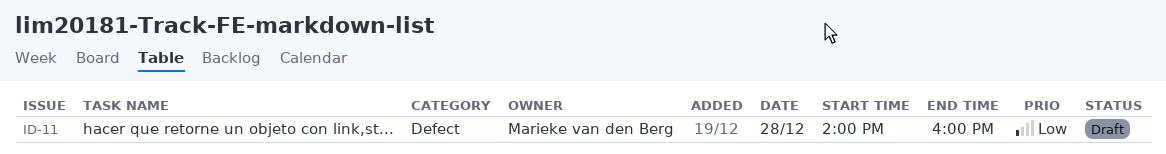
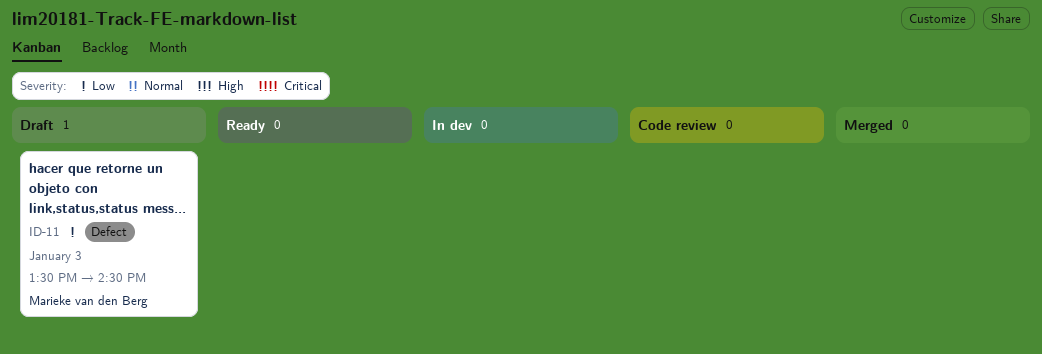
ID-11, day: Dec 28 -> Jan 3
ID-11, begins: 14:00 -> 13:30
ID-11, ends: 16:00 -> 14:30

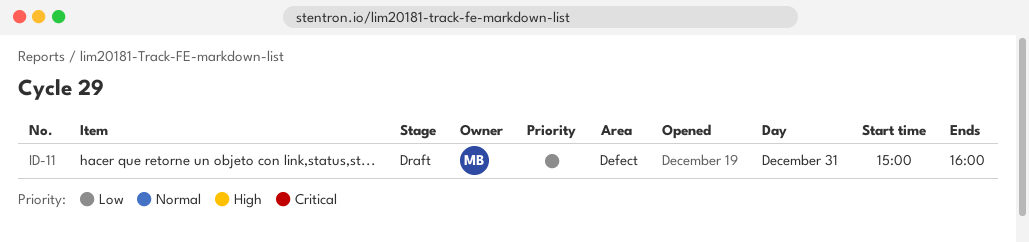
ID-11, day: Jan 3 -> Dec 31
ID-11, begins: 13:30 -> 15:00
ID-11, ends: 14:30 -> 16:00

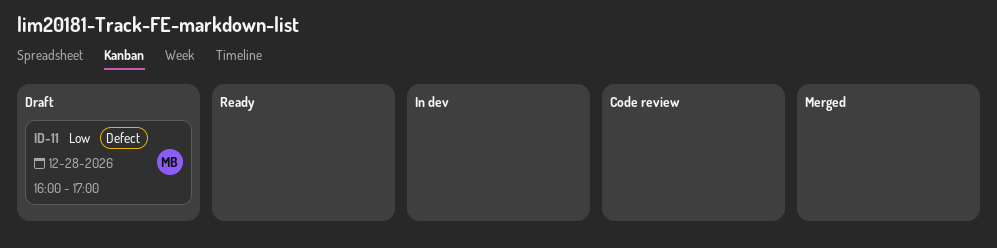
ID-11, day: Dec 31 -> Dec 28
ID-11, begins: 15:00 -> 16:00
ID-11, ends: 16:00 -> 17:00

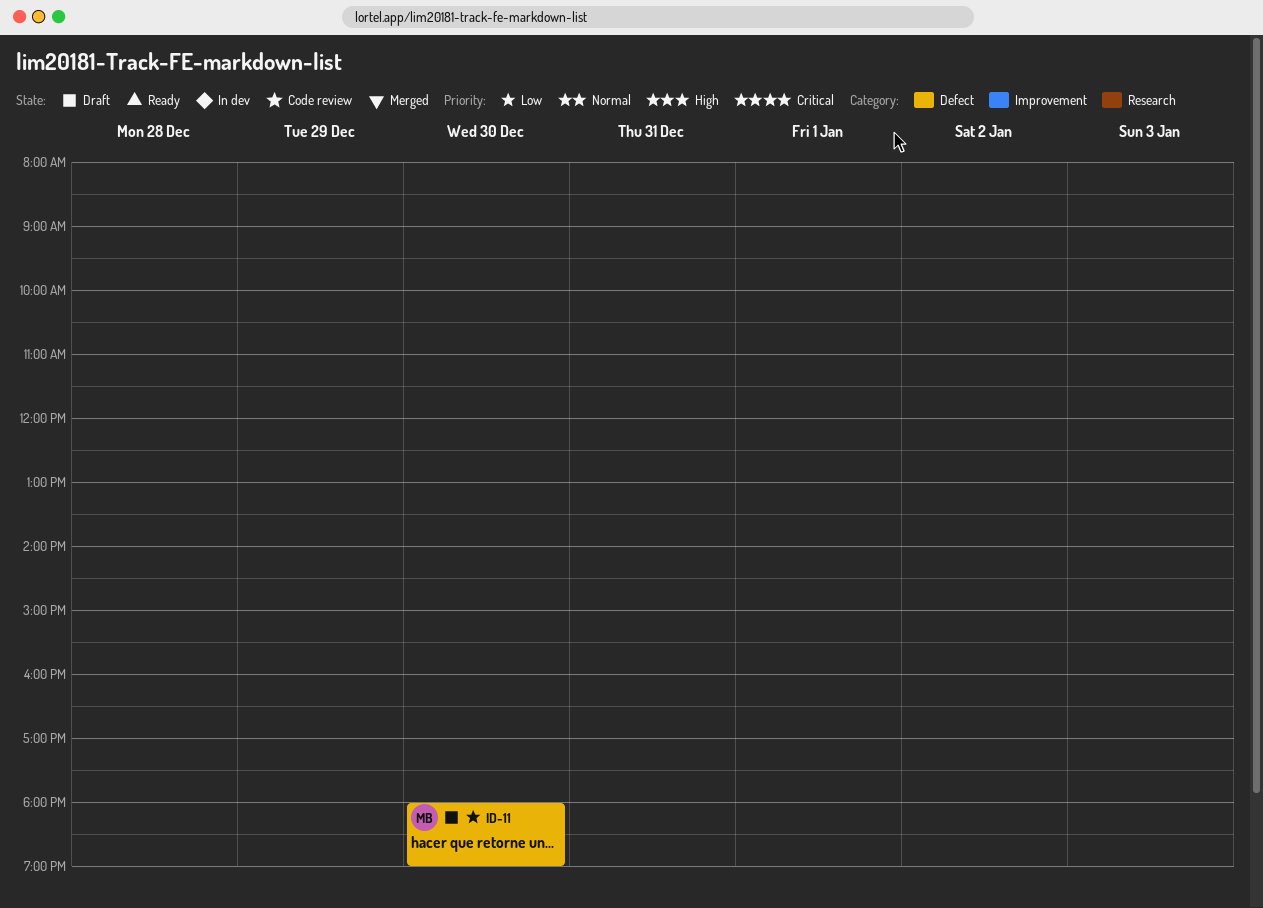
ID-11, day: Dec 28 -> Dec 30
ID-11, begins: 16:00 -> 18:00
ID-11, ends: 17:00 -> 19:00

